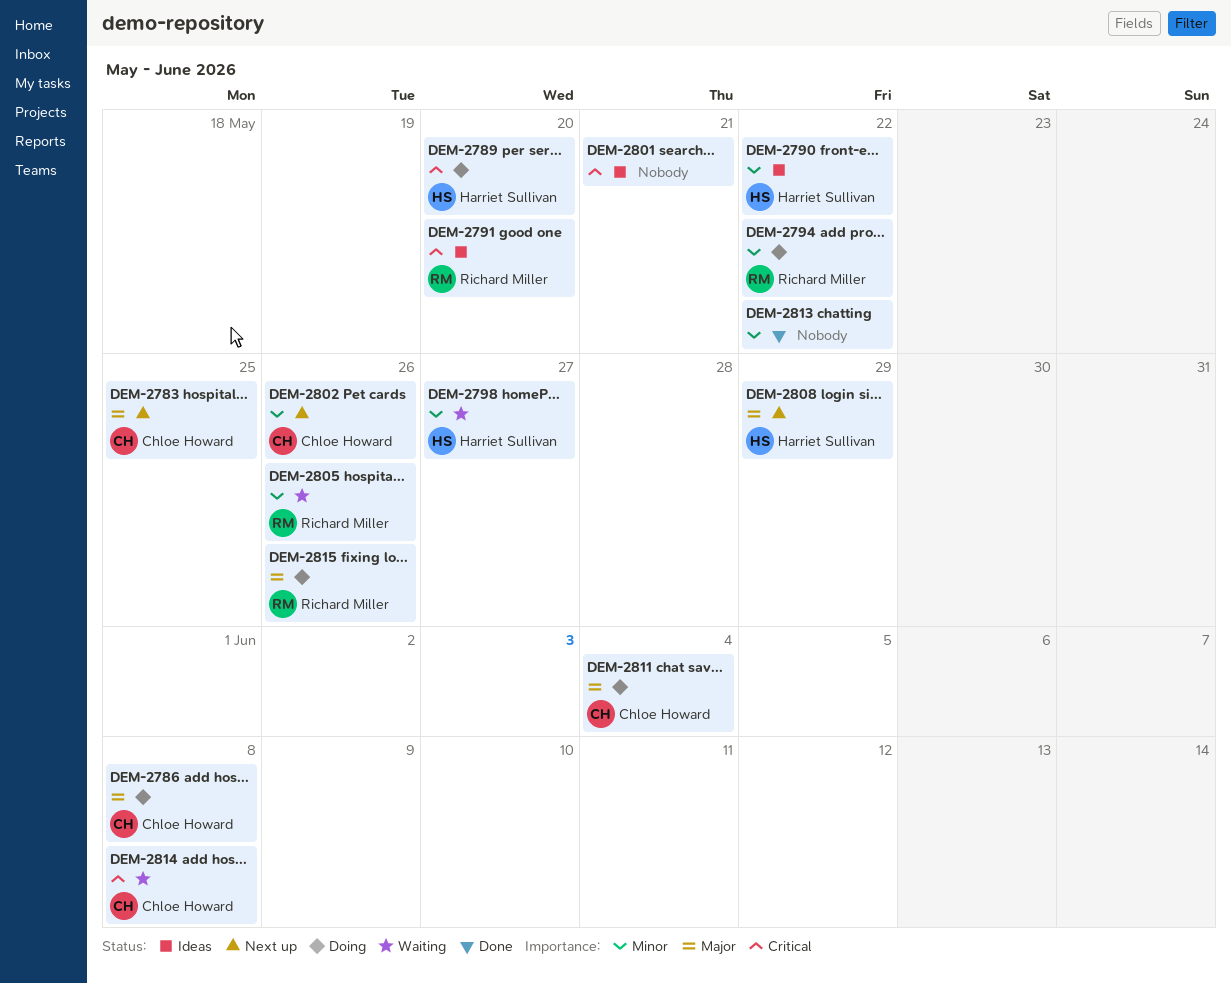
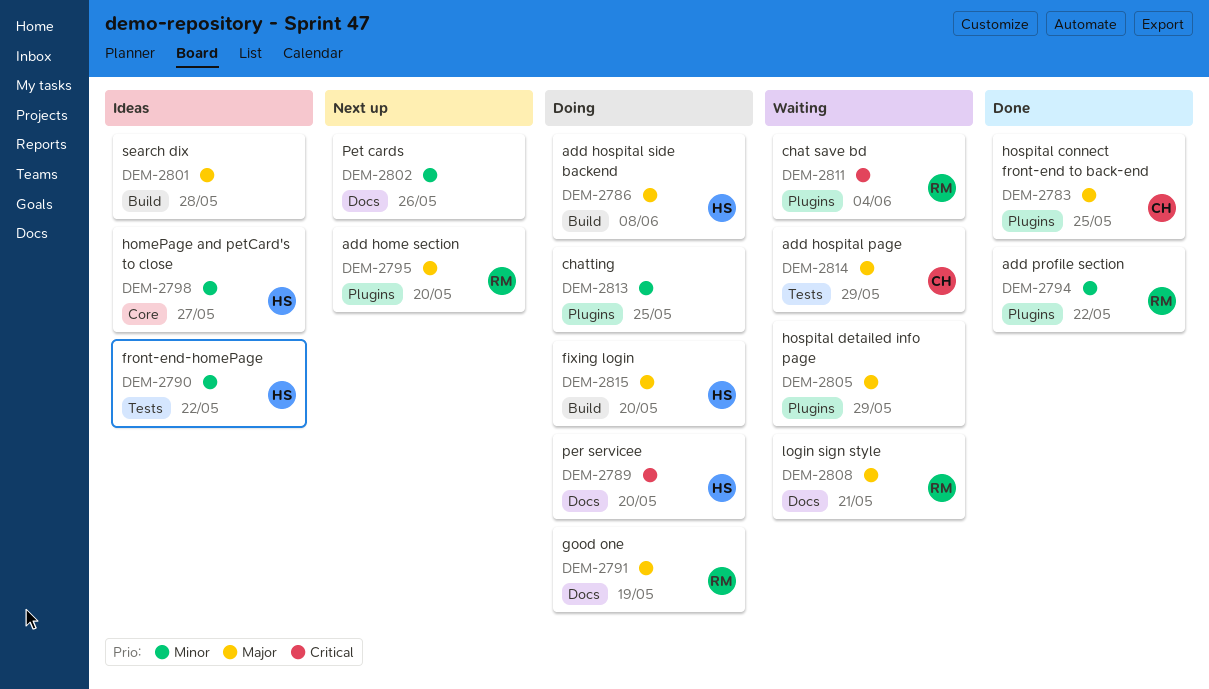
DEM-2783, status: Next up -> Done
DEM-2786, owner: Chloe Howard -> Harriet Sullivan
DEM-2791, status: Ideas -> Doing
DEM-2791, priority: Critical -> Major
DEM-2791, due: May 20 -> May 19
DEM-2794, status: Doing -> Done
DEM-2795: none -> present
DEM-2798, status: Waiting -> Ideas
DEM-2801, priority: Critical -> Major
DEM-2801, due: May 21 -> May 28
DEM-2802, owner: Chloe Howard -> none
DEM-2805, owner: Richard Miller -> none
DEM-2805, priority: Minor -> Major
DEM-2805, due: May 26 -> May 29
DEM-2808, status: Next up -> Waiting
DEM-2808, owner: Harriet Sullivan -> Richard Miller
DEM-2808, due: May 29 -> May 21
DEM-2811, status: Doing -> Waiting
DEM-2811, owner: Chloe Howard -> Richard Miller
DEM-2811, priority: Major -> Critical
DEM-2813, status: Done -> Doing
DEM-2813, due: May 22 -> May 25
DEM-2814, priority: Critical -> Major
DEM-2814, due: Jun 8 -> May 29
DEM-2815, owner: Richard Miller -> Harriet Sullivan
DEM-2815, due: May 26 -> May 20

